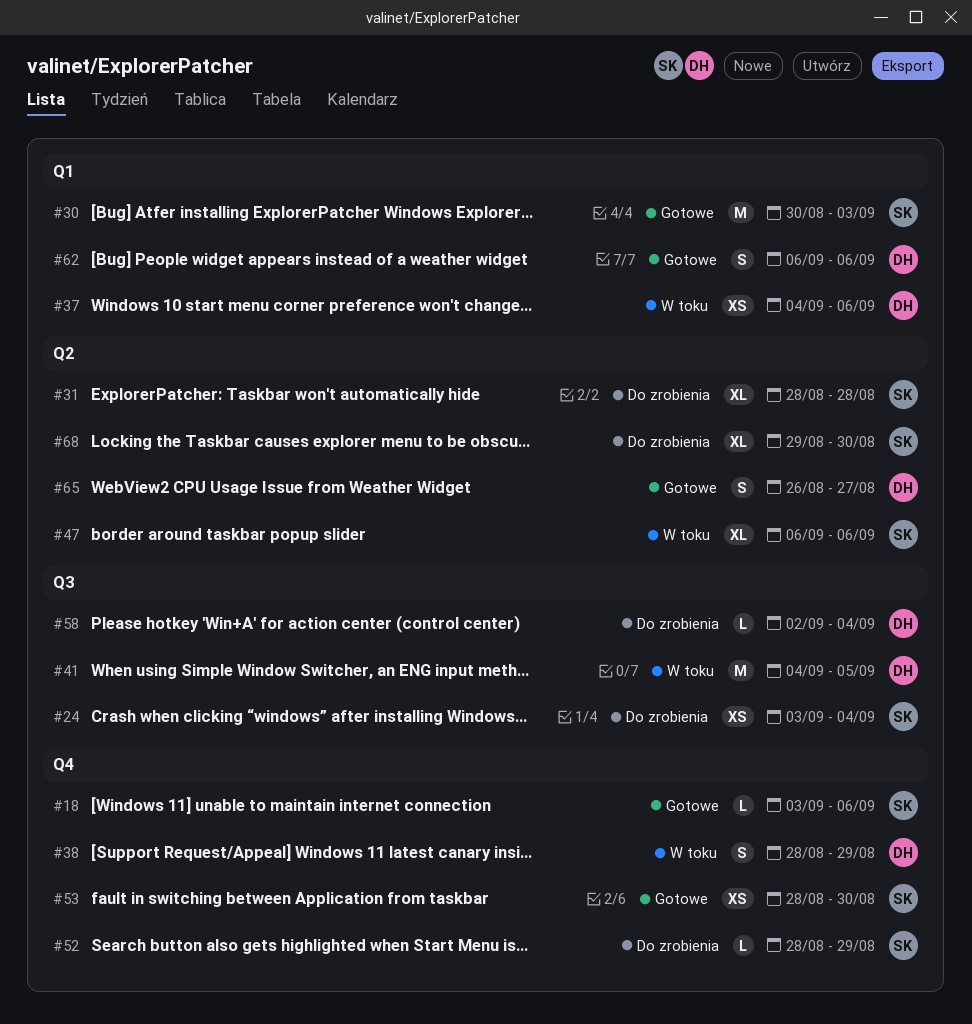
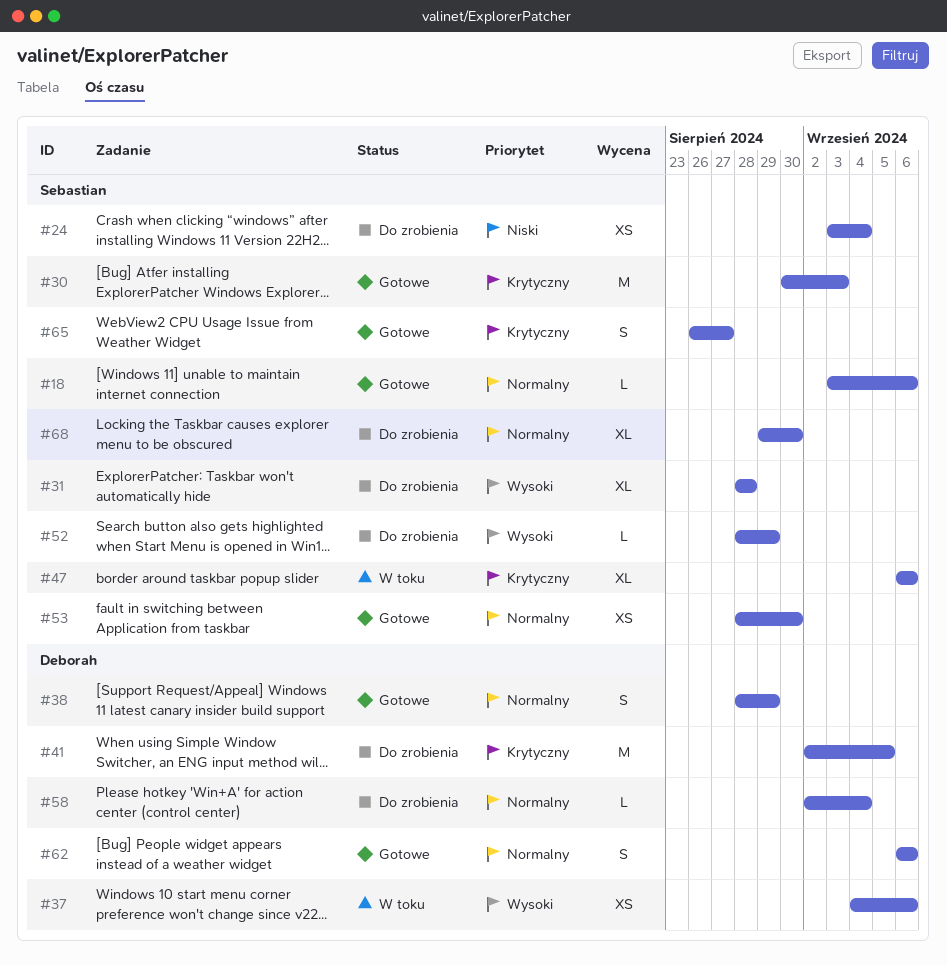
#38, status: W toku -> Gotowe
#41, status: W toku -> Do zrobienia
#41, start: Sep 4 -> Sep 2
#65, owner: Deborah -> Sebastian

